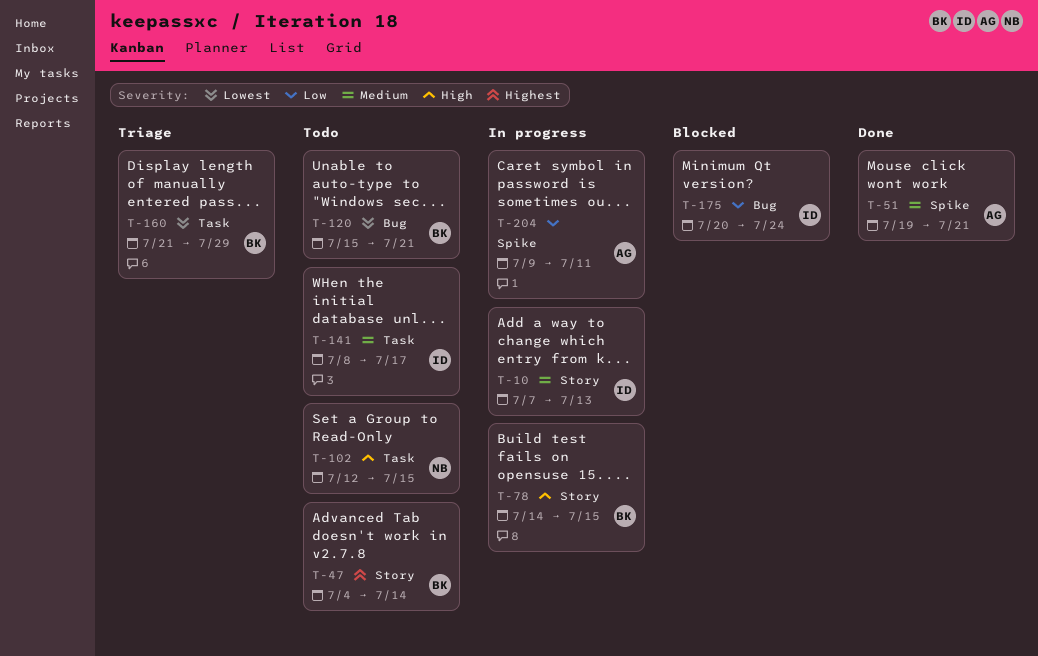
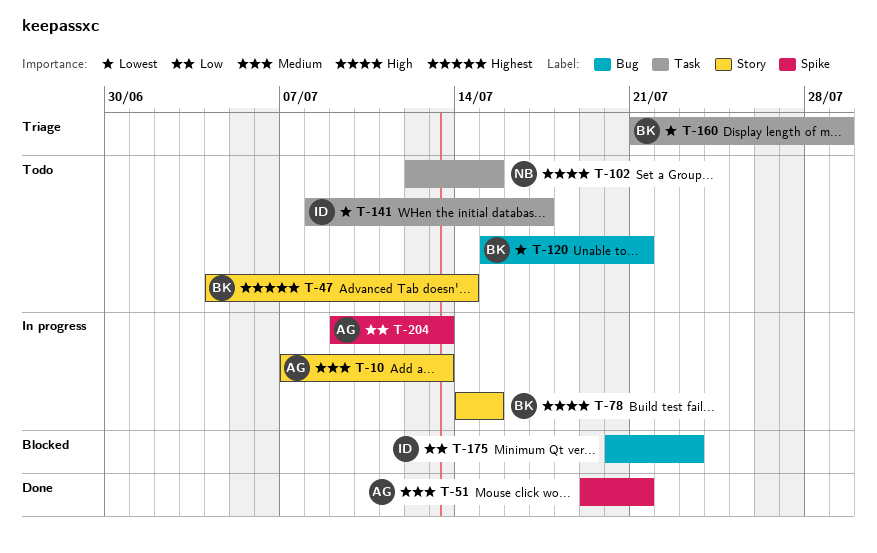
T-10, owner: ID -> AG
T-141, priority: Medium -> Lowest
T-175, due: Jul 24 -> Jul 23
T-204, due: Jul 11 -> Jul 13

